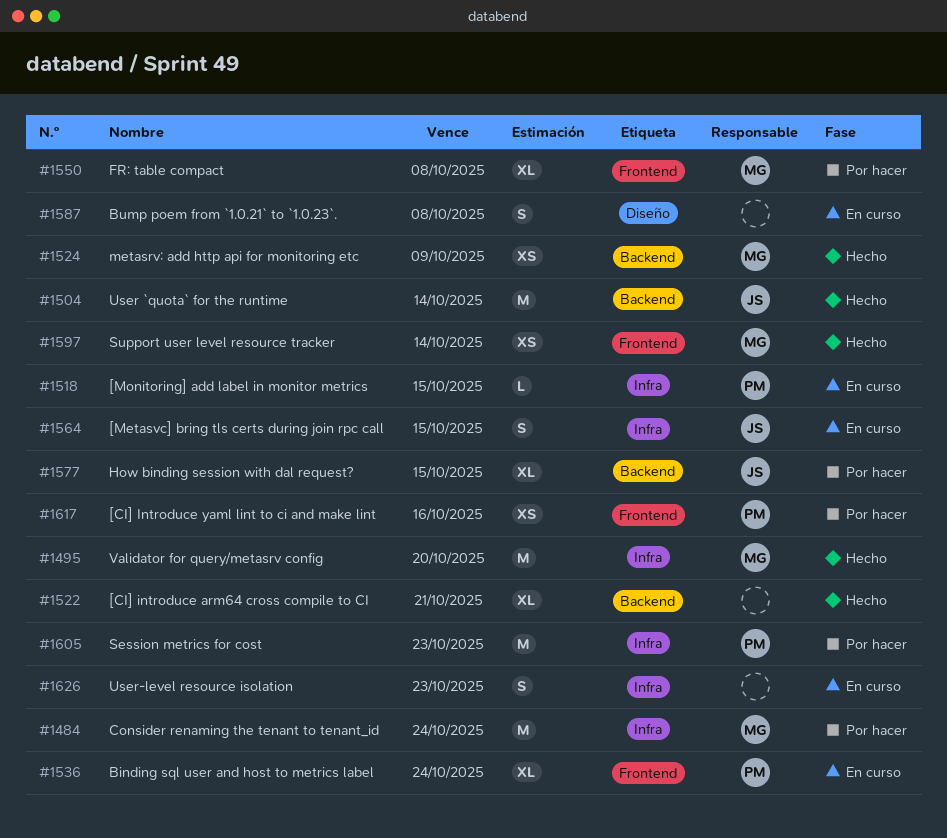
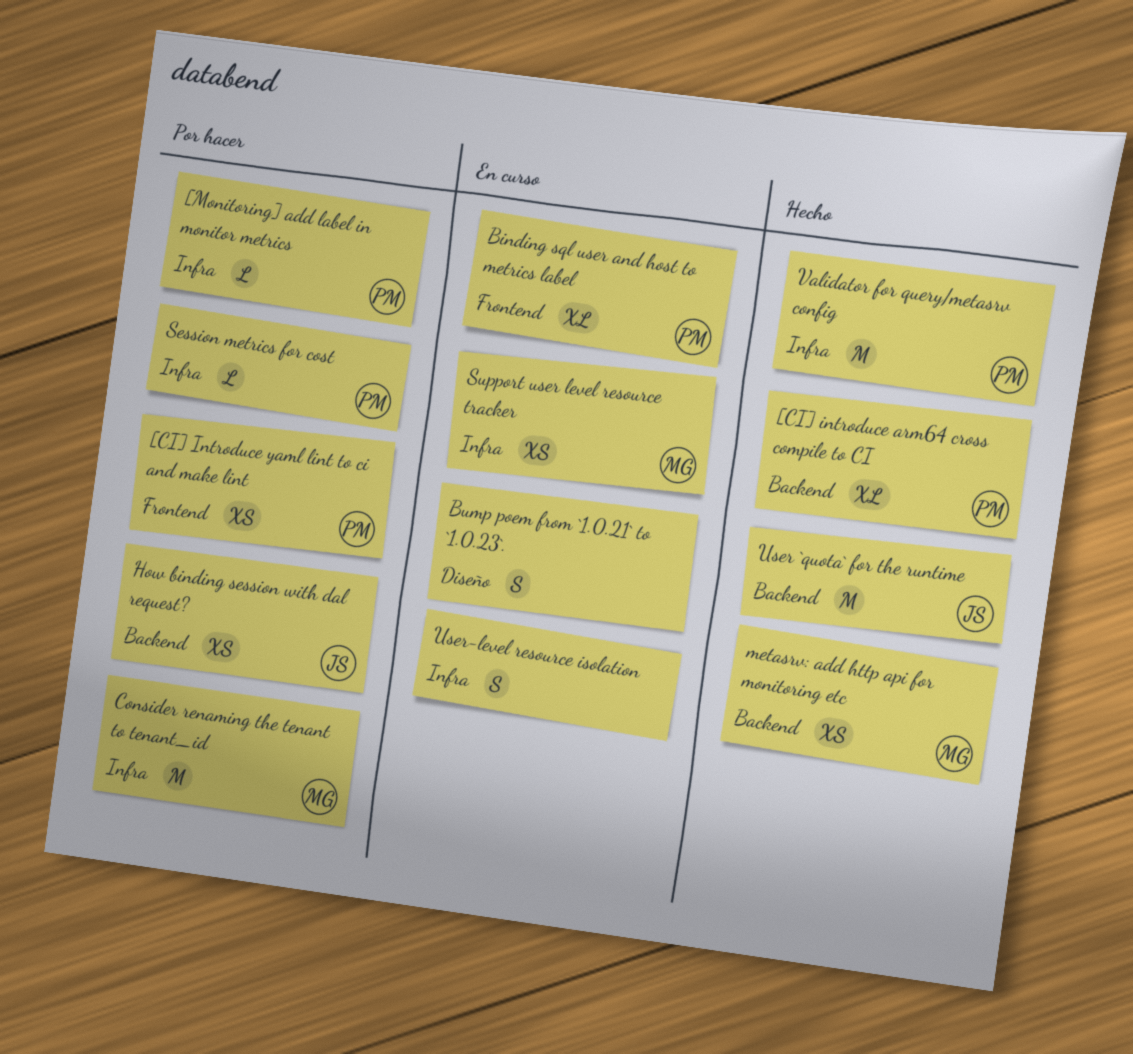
[CI] introduce arm64 cross compile to CI, owner: none -> PM
[Metasvc] bring tls certs during join rpc call: present -> none
[Monitoring] add label in monitor metrics, status: En curso -> Por hacer
FR: table compact: present -> none
How binding session with dal request?, estimate: XL -> XS
Session metrics for cost, estimate: M -> L
Support user level resource tracker, status: Hecho -> En curso
Support user level resource tracker, label: Frontend -> Infra
Validator for query/metasrv config, owner: MG -> PM

